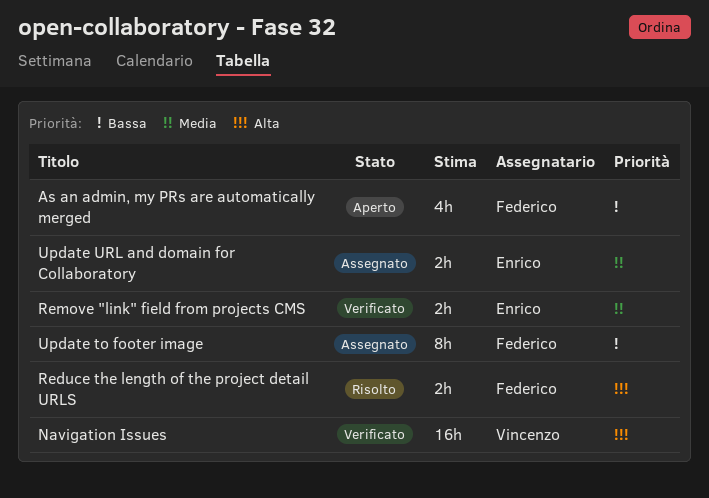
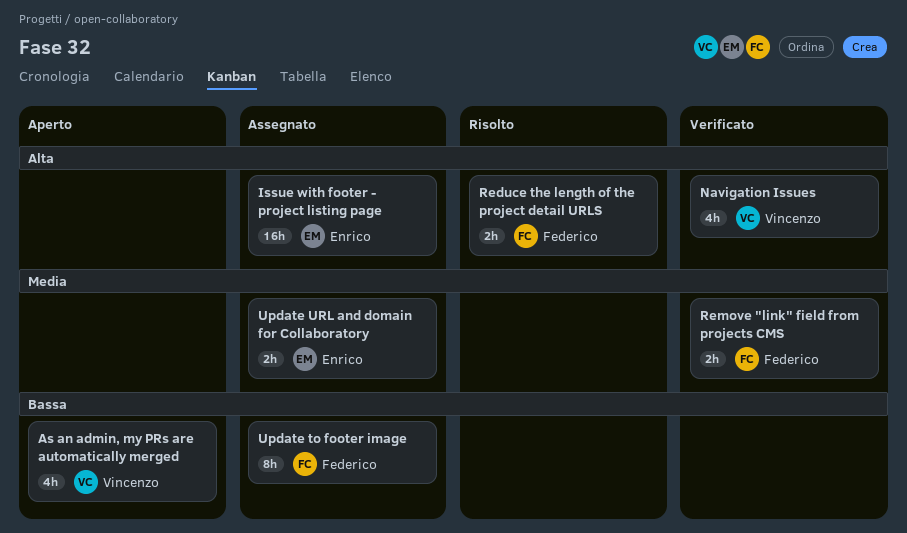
As an admin, my PRs are automatically merged, owner: Federico -> Vincenzo
Issue with footer - project listing page: none -> present
Navigation Issues, estimate: 16h -> 4h
Remove "link" field from projects CMS, owner: Enrico -> Federico

